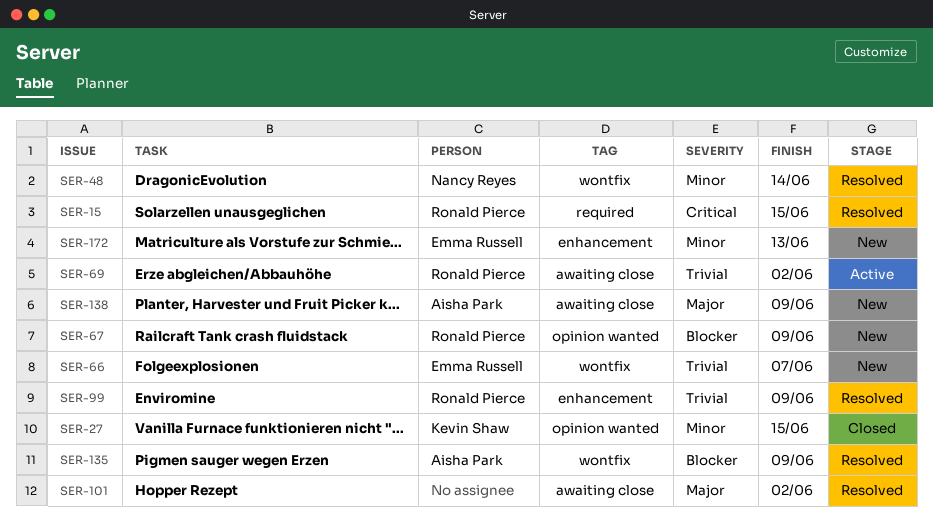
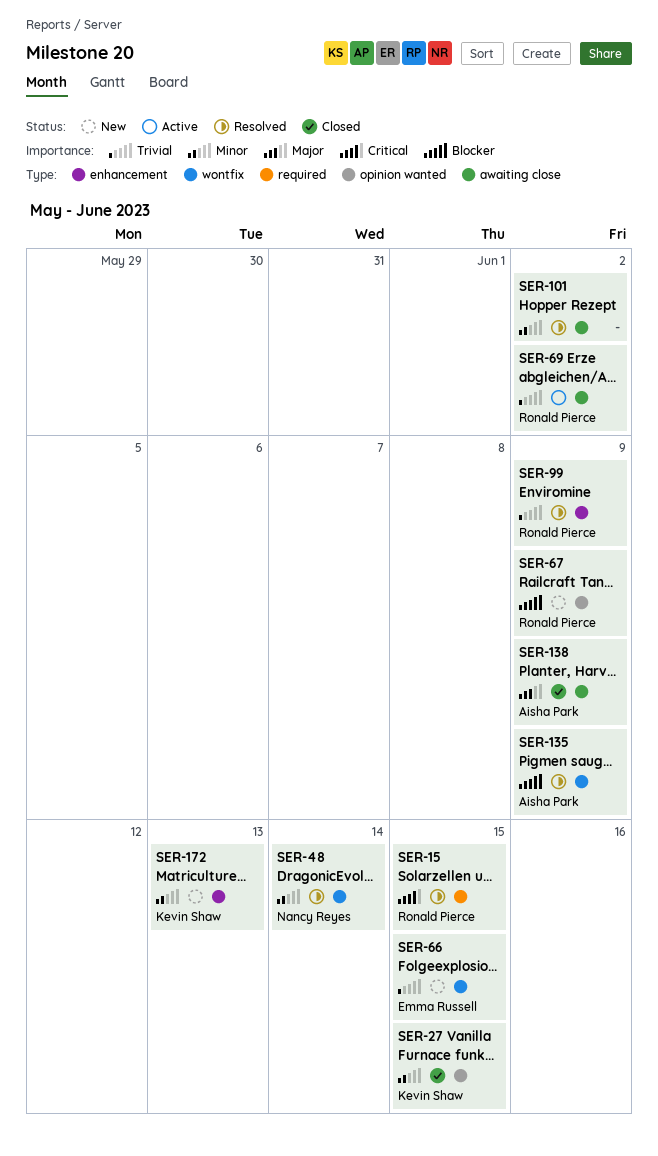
SER-66, due: Jun 7 -> Jun 15
SER-101, priority: Major -> Minor
SER-138, status: New -> Closed
SER-172, owner: Emma Russell -> Kevin Shaw

